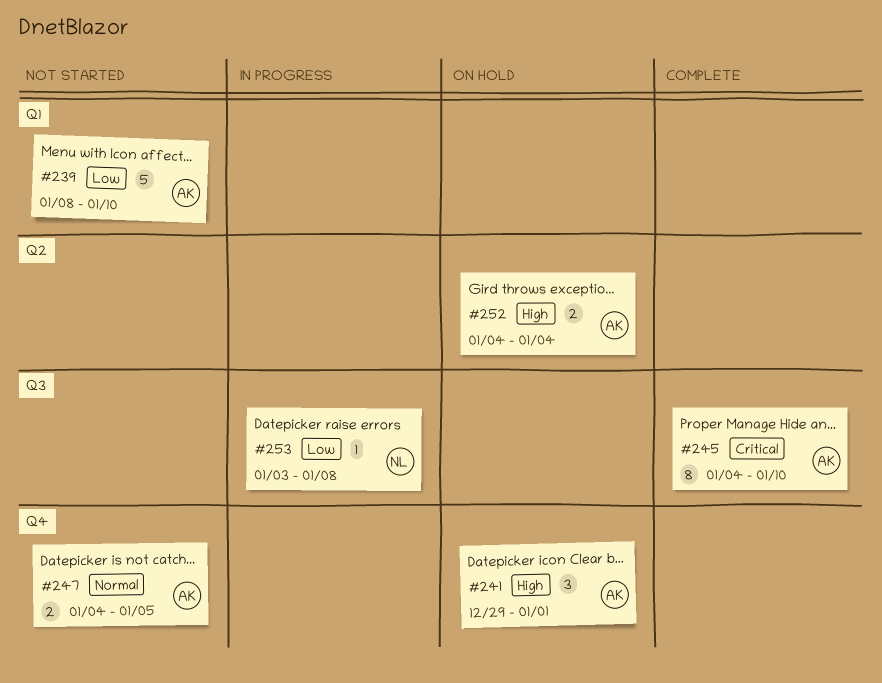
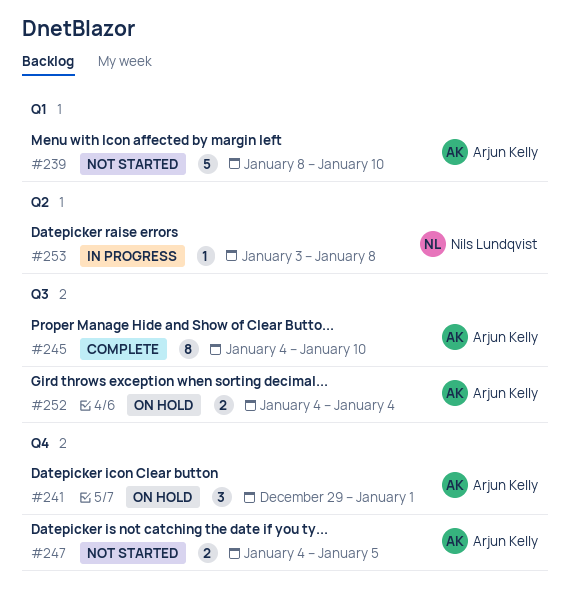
#252, label: Q2 -> Q3
#253, label: Q3 -> Q2

